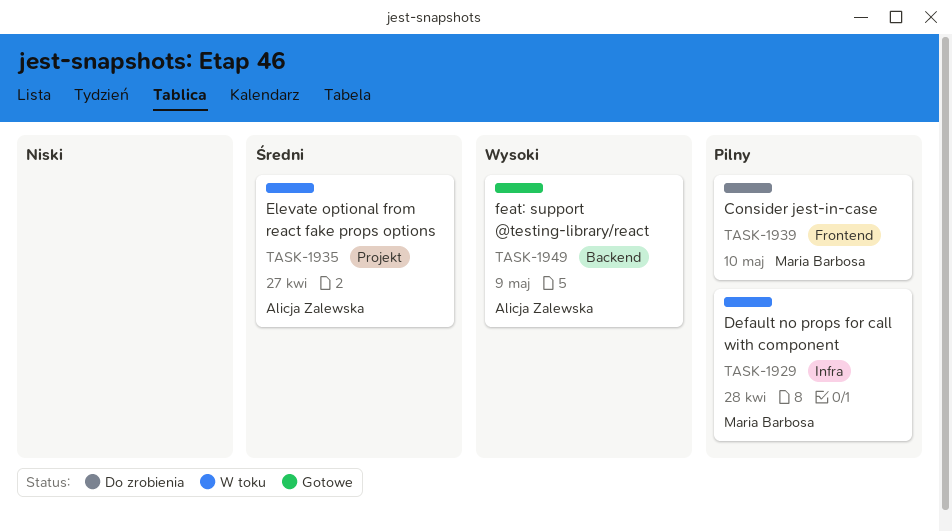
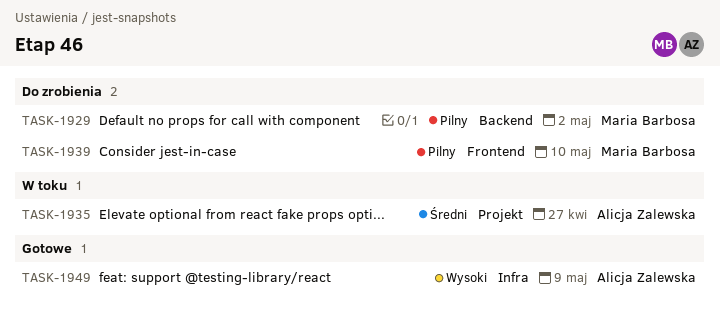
TASK-1929, status: W toku -> Do zrobienia
TASK-1929, label: Infra -> Backend
TASK-1929, due: Apr 28 -> May 2
TASK-1949, label: Backend -> Infra

